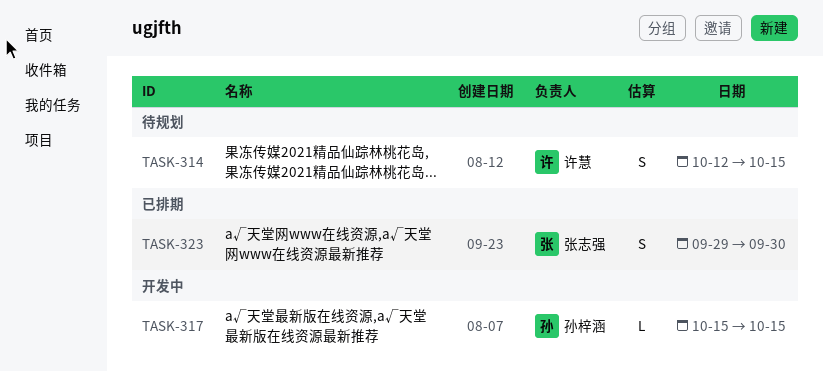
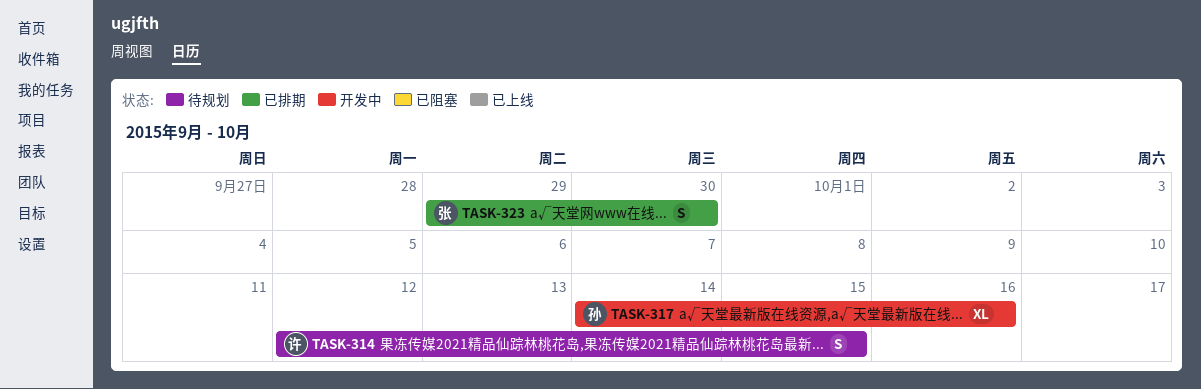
TASK-317, estimate: L -> XL
TASK-317, start: Oct 15 -> Oct 14
TASK-317, due: Oct 15 -> Oct 16

